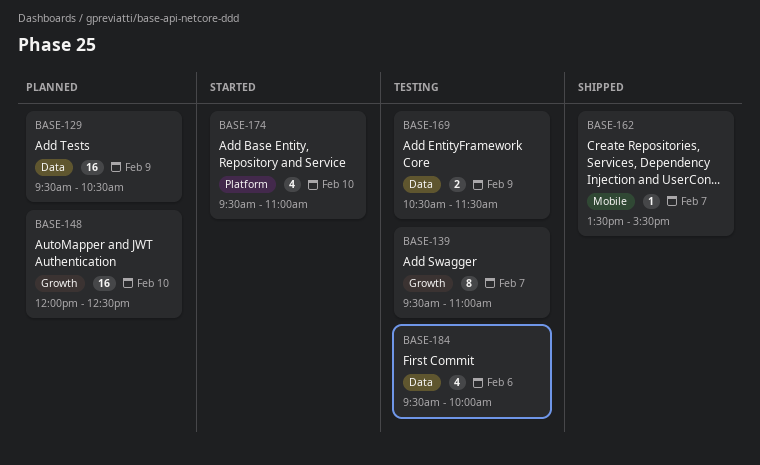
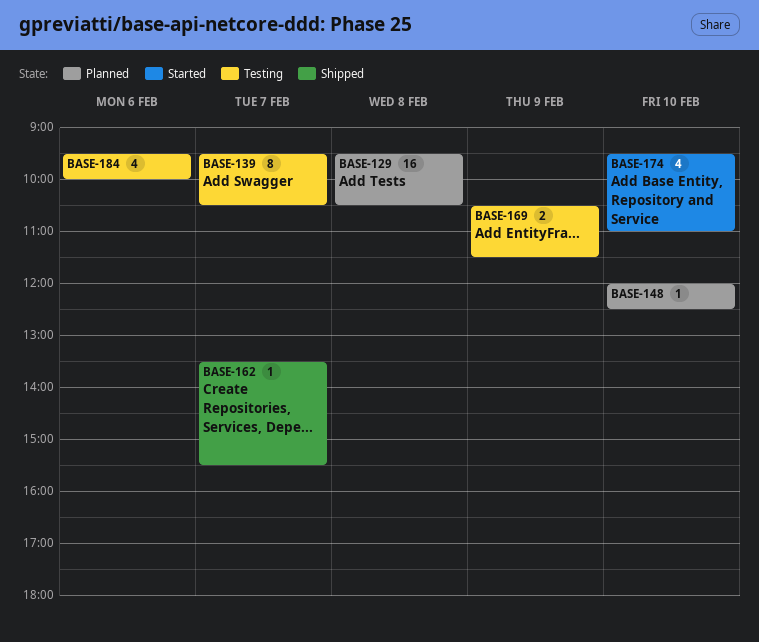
BASE-129, day: Feb 9 -> Feb 8
BASE-139, ends: 11:00 -> 10:30
BASE-148, estimate: 16 -> 1

